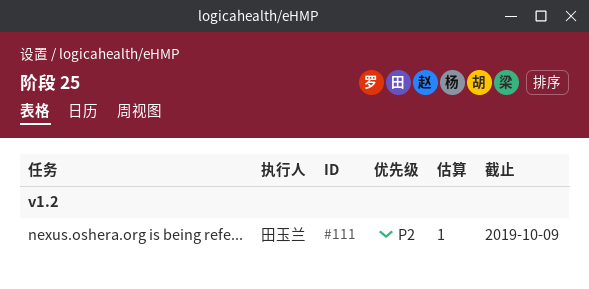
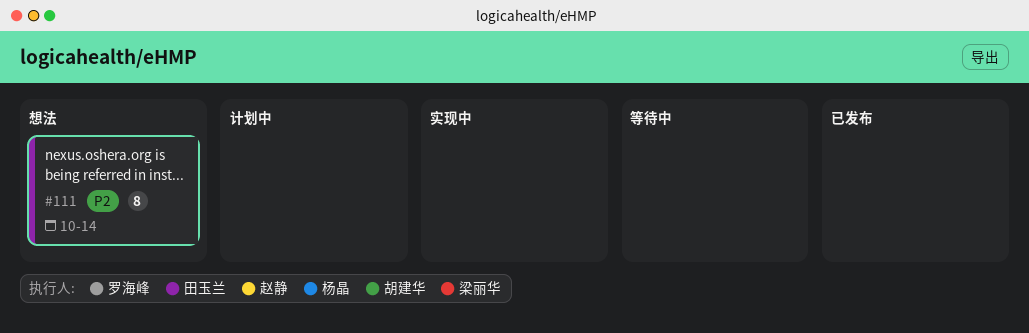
#111, estimate: 1 -> 8
#111, due: Oct 9 -> Oct 14

